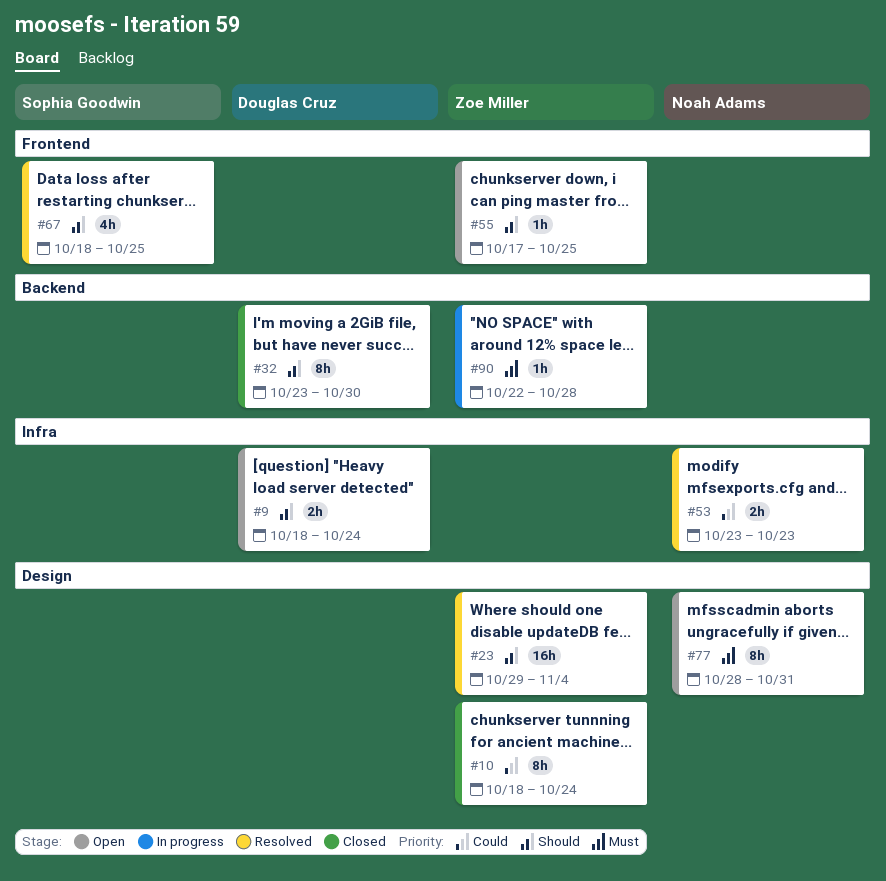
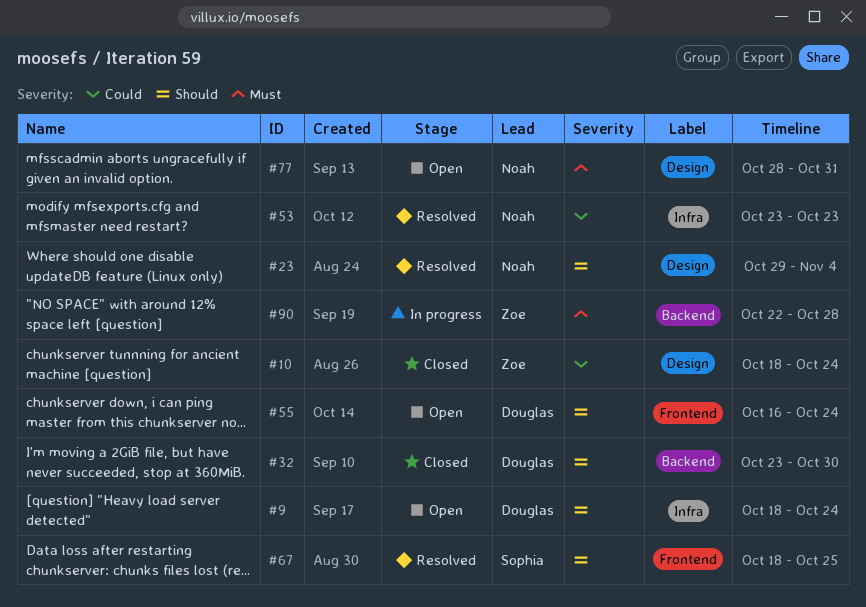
#23, owner: Zoe Miller -> Noah Adams
#55, owner: Zoe Miller -> Douglas Cruz
#55, start: Oct 17 -> Oct 16
#55, due: Oct 25 -> Oct 24

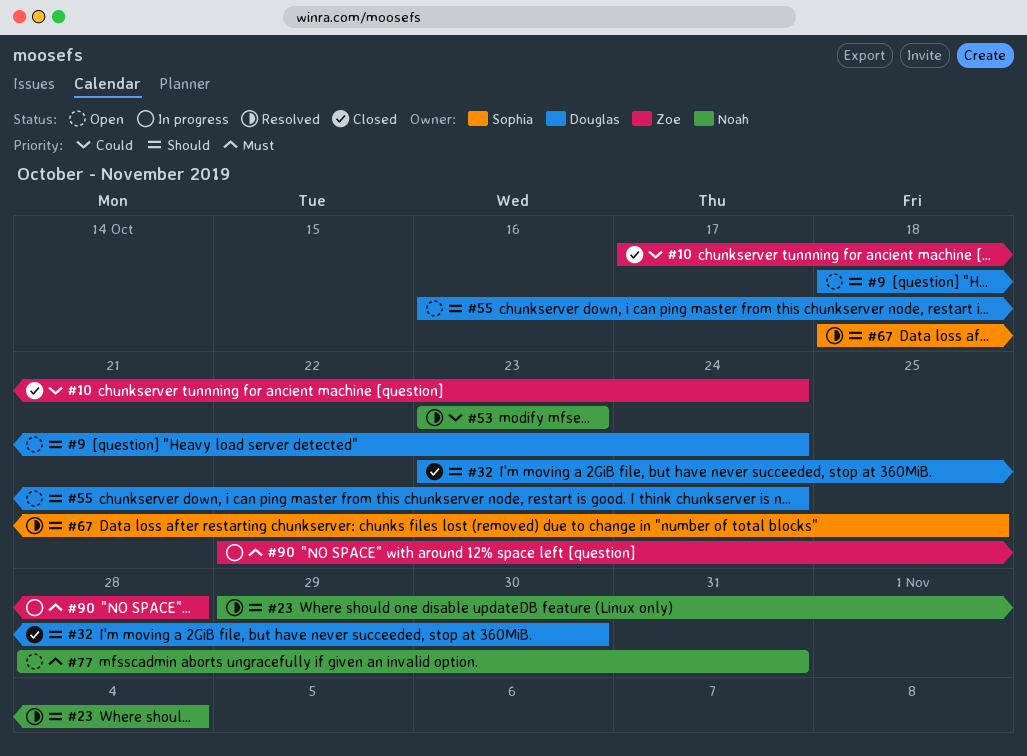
#10, start: Oct 18 -> Oct 17

